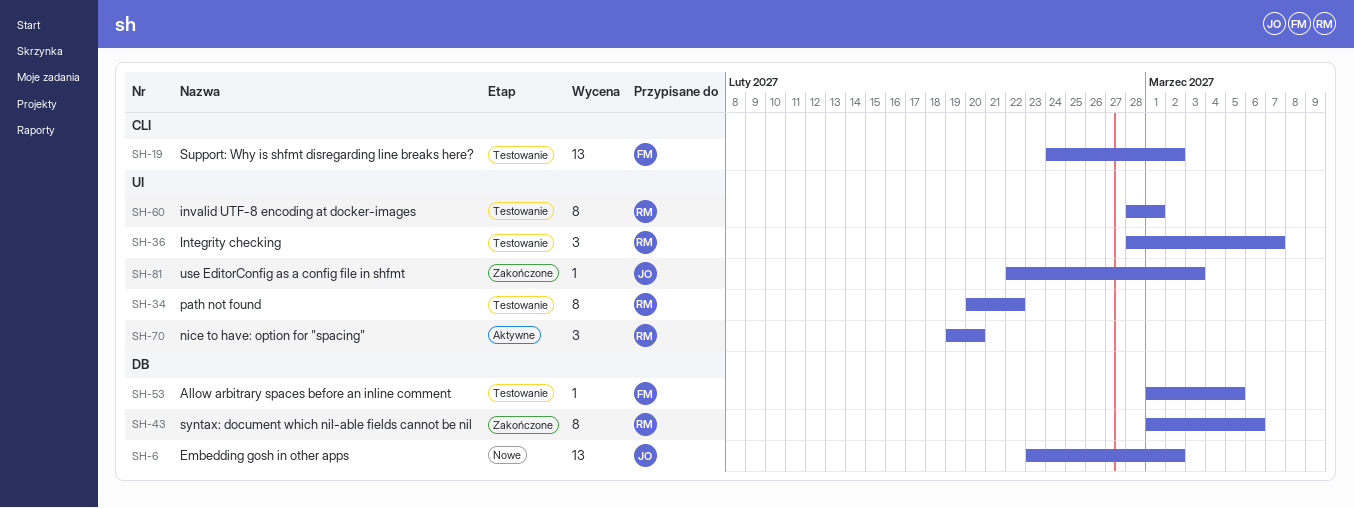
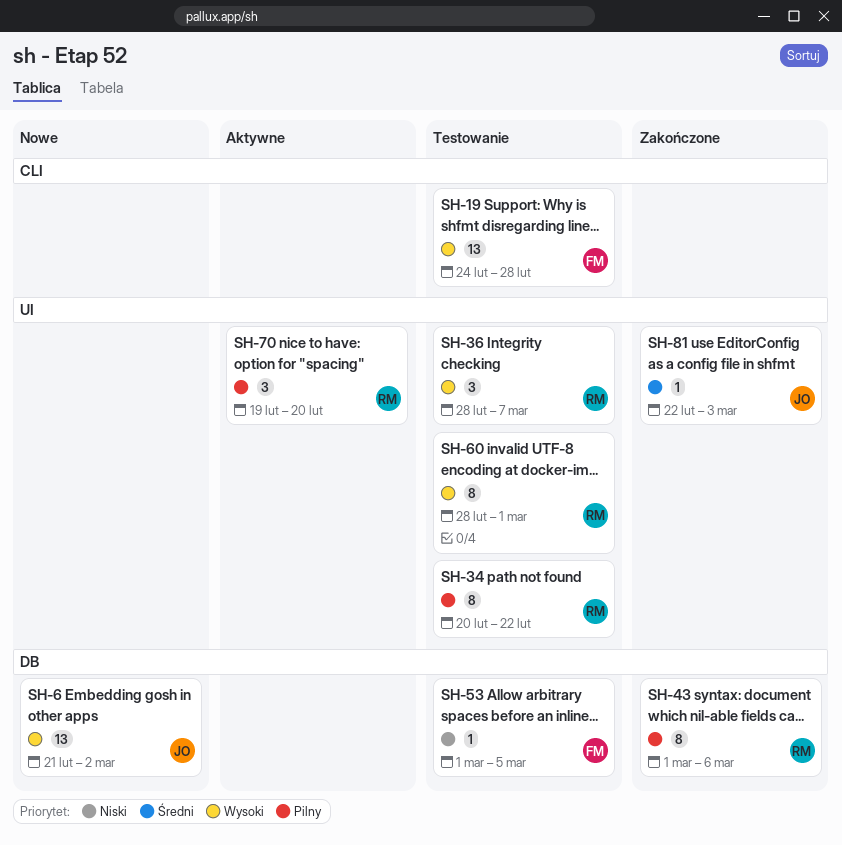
SH-6, start: Feb 23 -> Feb 21
SH-19, due: Mar 2 -> Feb 28

